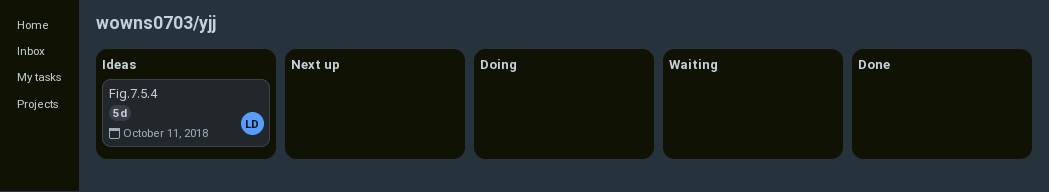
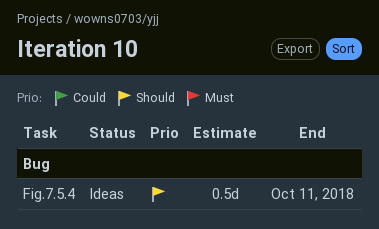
Fig.7.5.4, estimate: 5d -> 0.5d

